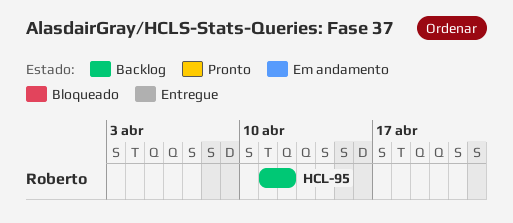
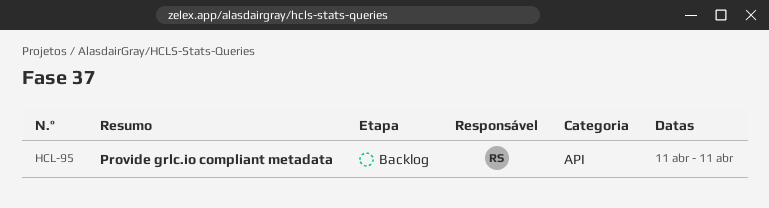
HCL-95, due: Apr 12 -> Apr 11

